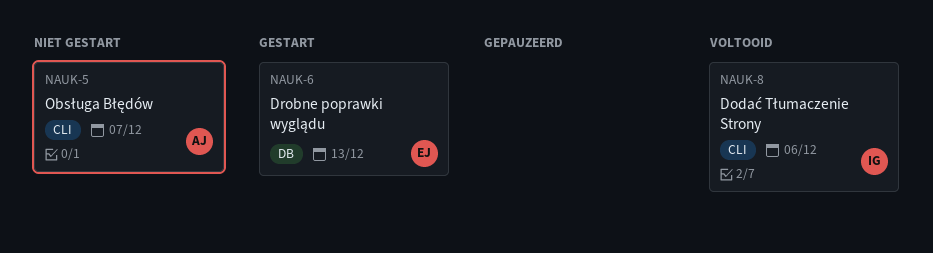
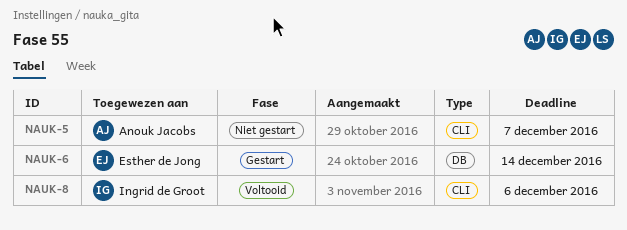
NAUK-6, due: Dec 13 -> Dec 14

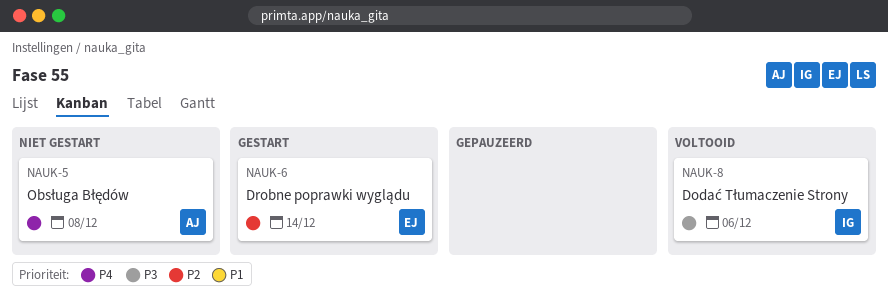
NAUK-5, due: Dec 7 -> Dec 8

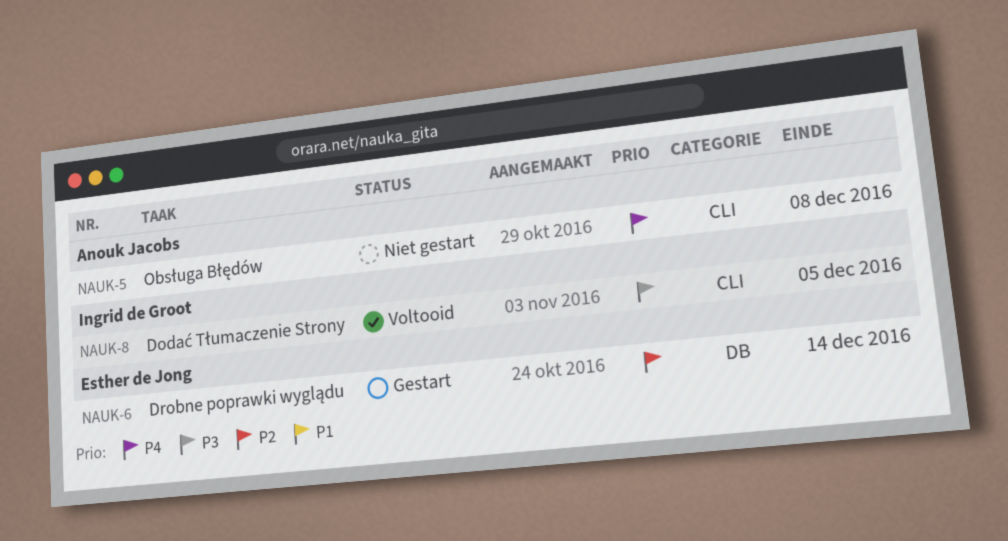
NAUK-8, due: Dec 6 -> Dec 5

